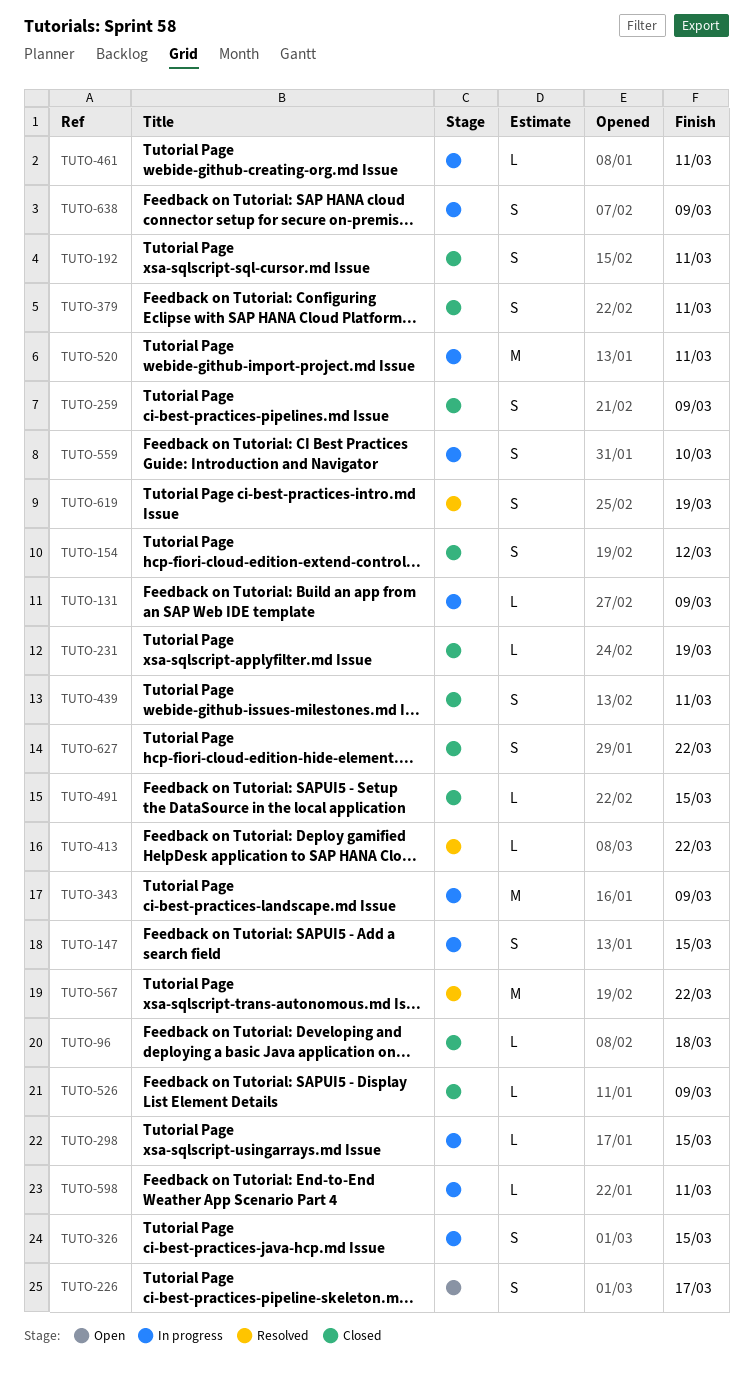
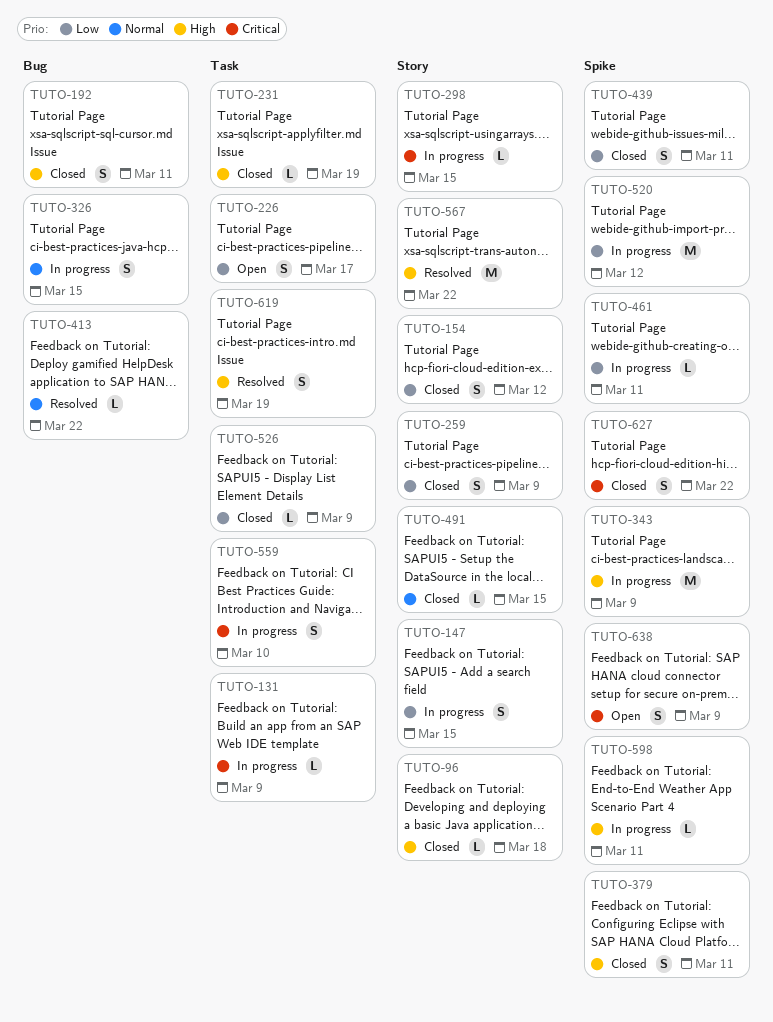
TUTO-520, due: Mar 11 -> Mar 12
TUTO-638, status: In progress -> Open

